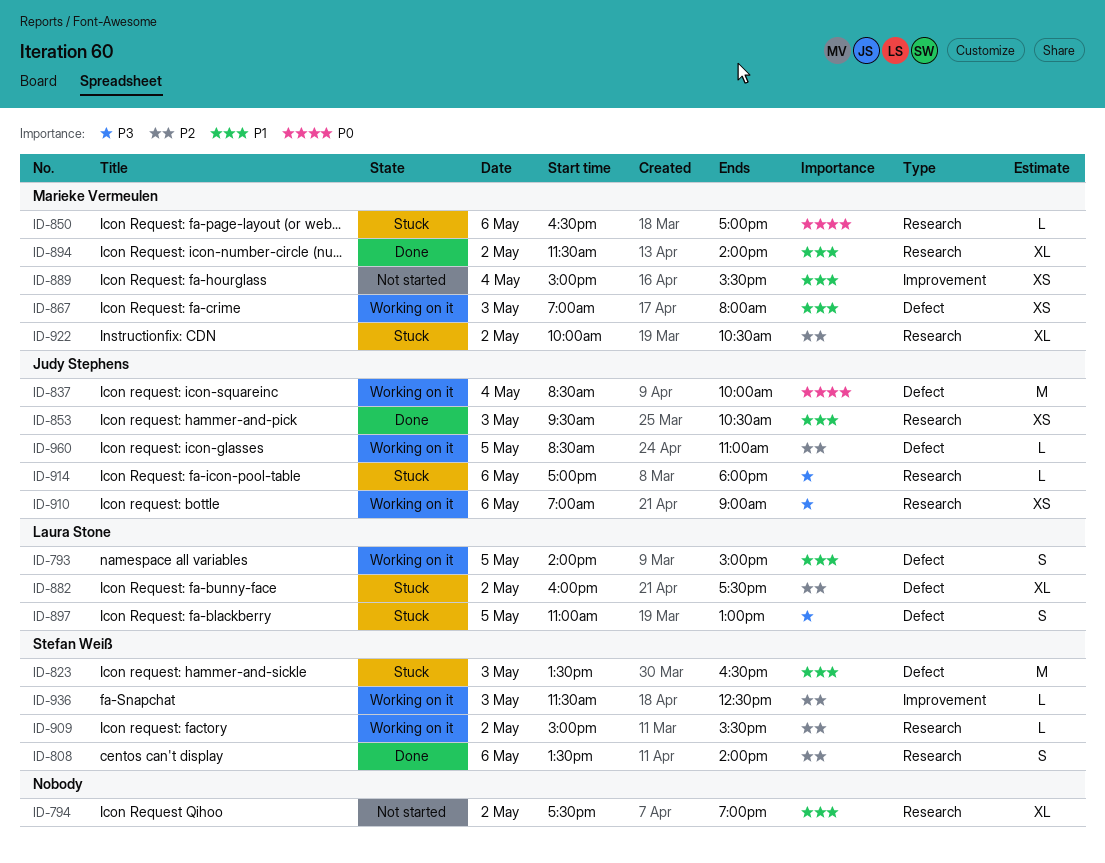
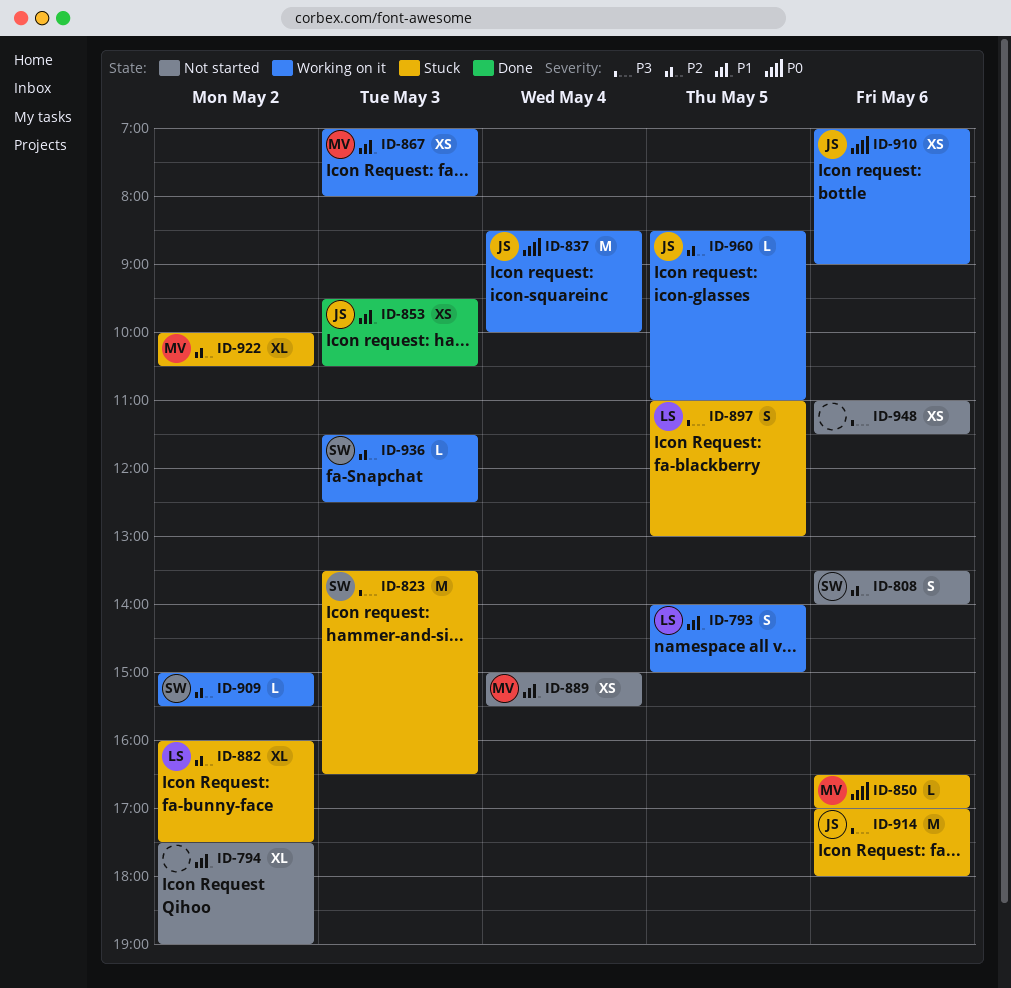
ID-808, status: Done -> Not started
ID-823, priority: P1 -> P3
ID-894: present -> none
ID-910, priority: P3 -> P0
ID-914, estimate: L -> M
ID-948: none -> present

